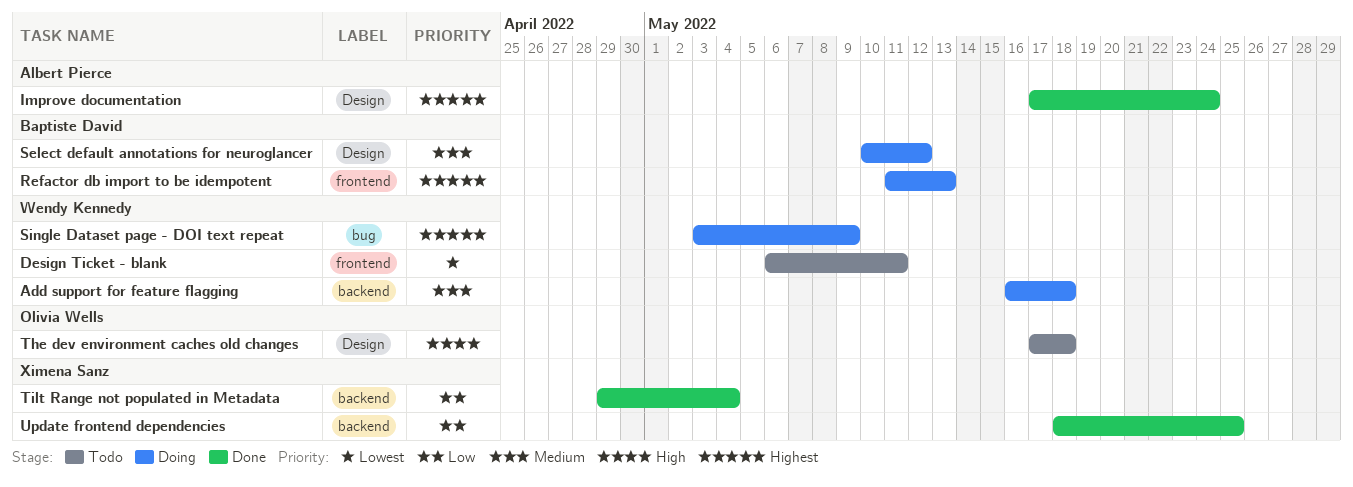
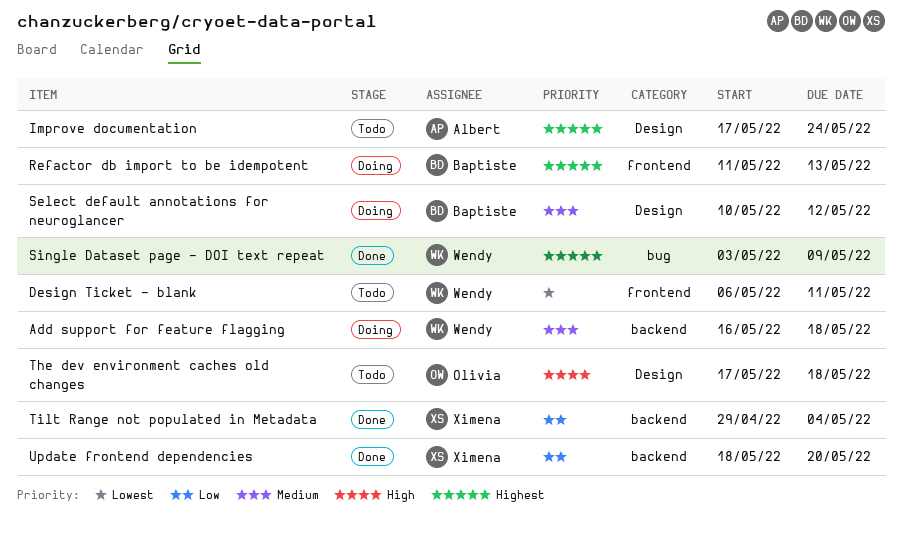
Improve documentation, status: Done -> Todo
Single Dataset page - DOI text repeat, status: Doing -> Done
Update frontend dependencies, due: May 25 -> May 20

